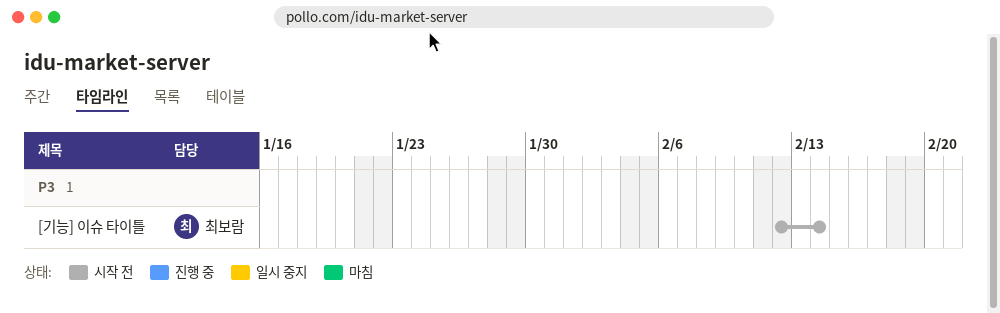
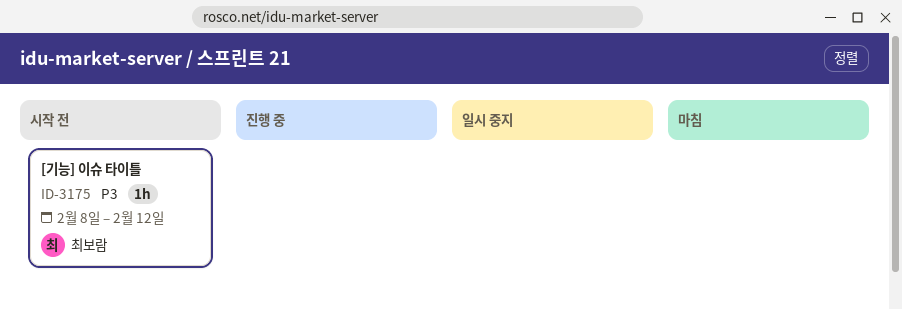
[기능] 이슈 타이틀, start: Feb 12 -> Feb 8
[기능] 이슈 타이틀, due: Feb 14 -> Feb 12

